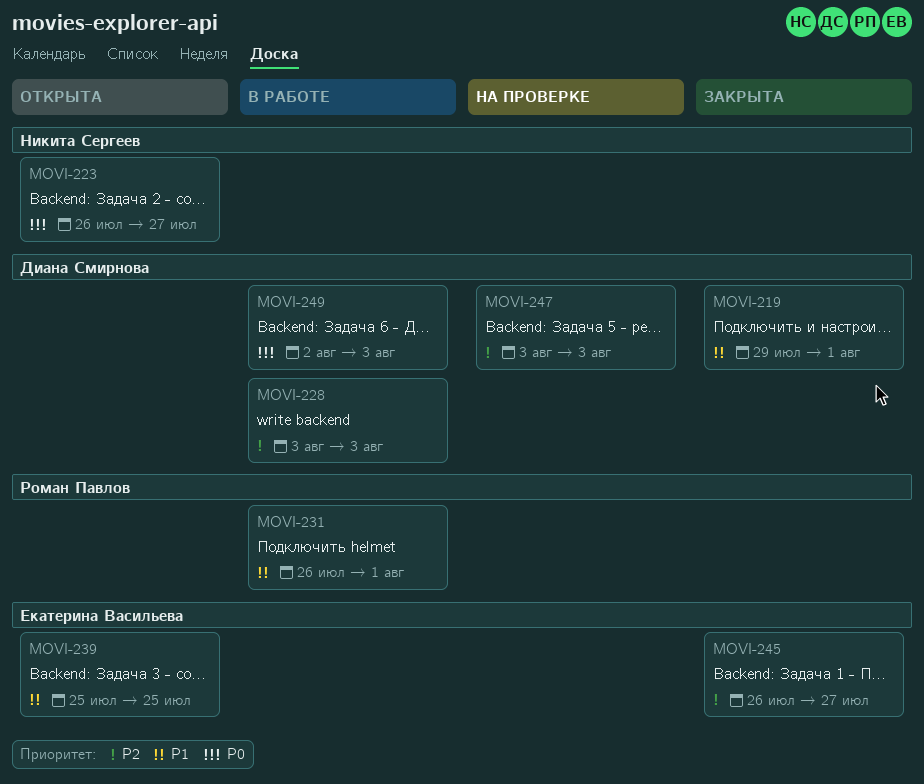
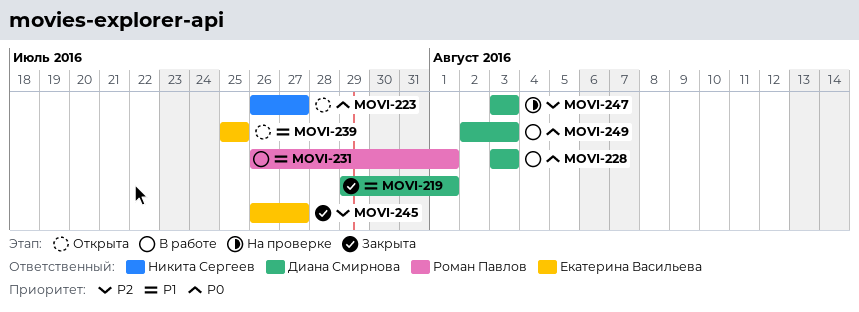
MOVI-228, priority: P2 -> P0

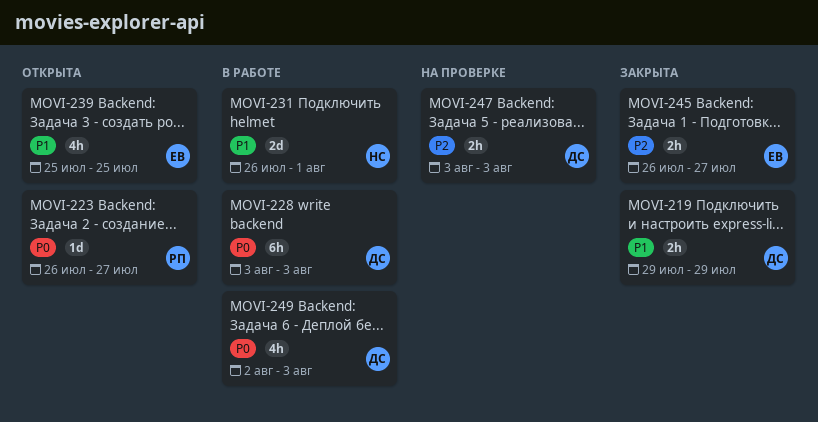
MOVI-219, due: Aug 1 -> Jul 29
MOVI-223, owner: Никита Сергеев -> Роман Павлов
MOVI-231, owner: Роман Павлов -> Никита Сергеев

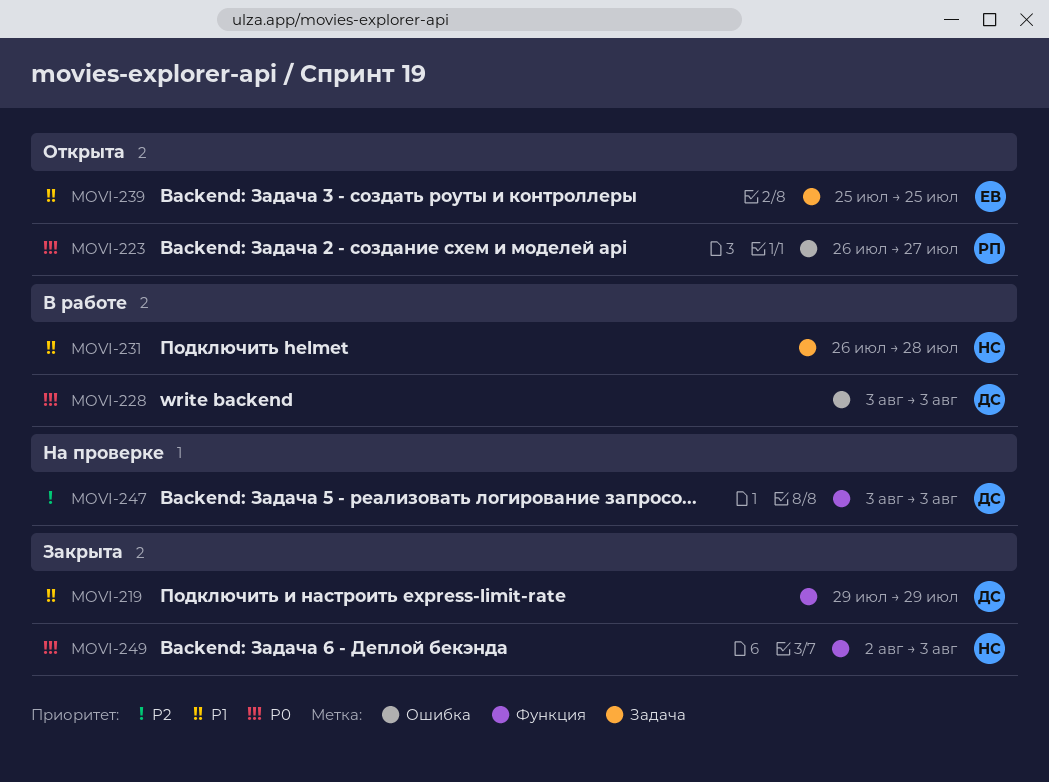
MOVI-231, due: Aug 1 -> Jul 28
MOVI-245: present -> none
MOVI-249, status: В работе -> Закрыта
MOVI-249, owner: ДС -> НС

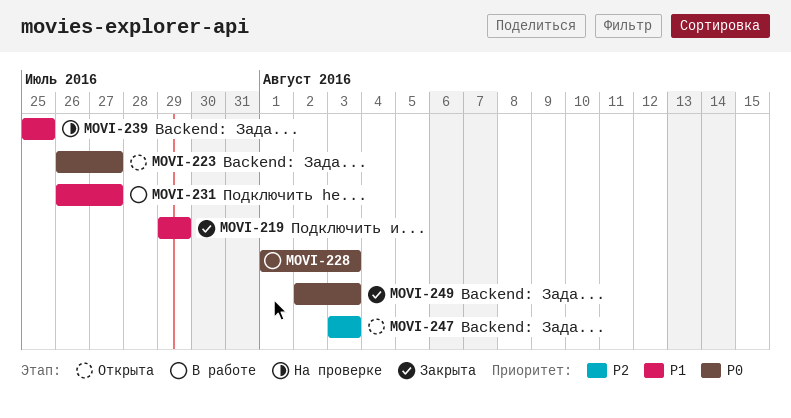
MOVI-228, start: Aug 3 -> Aug 1
MOVI-231, due: Jul 28 -> Jul 27
MOVI-239, status: Открыта -> На проверке
MOVI-247, status: На проверке -> Открыта

